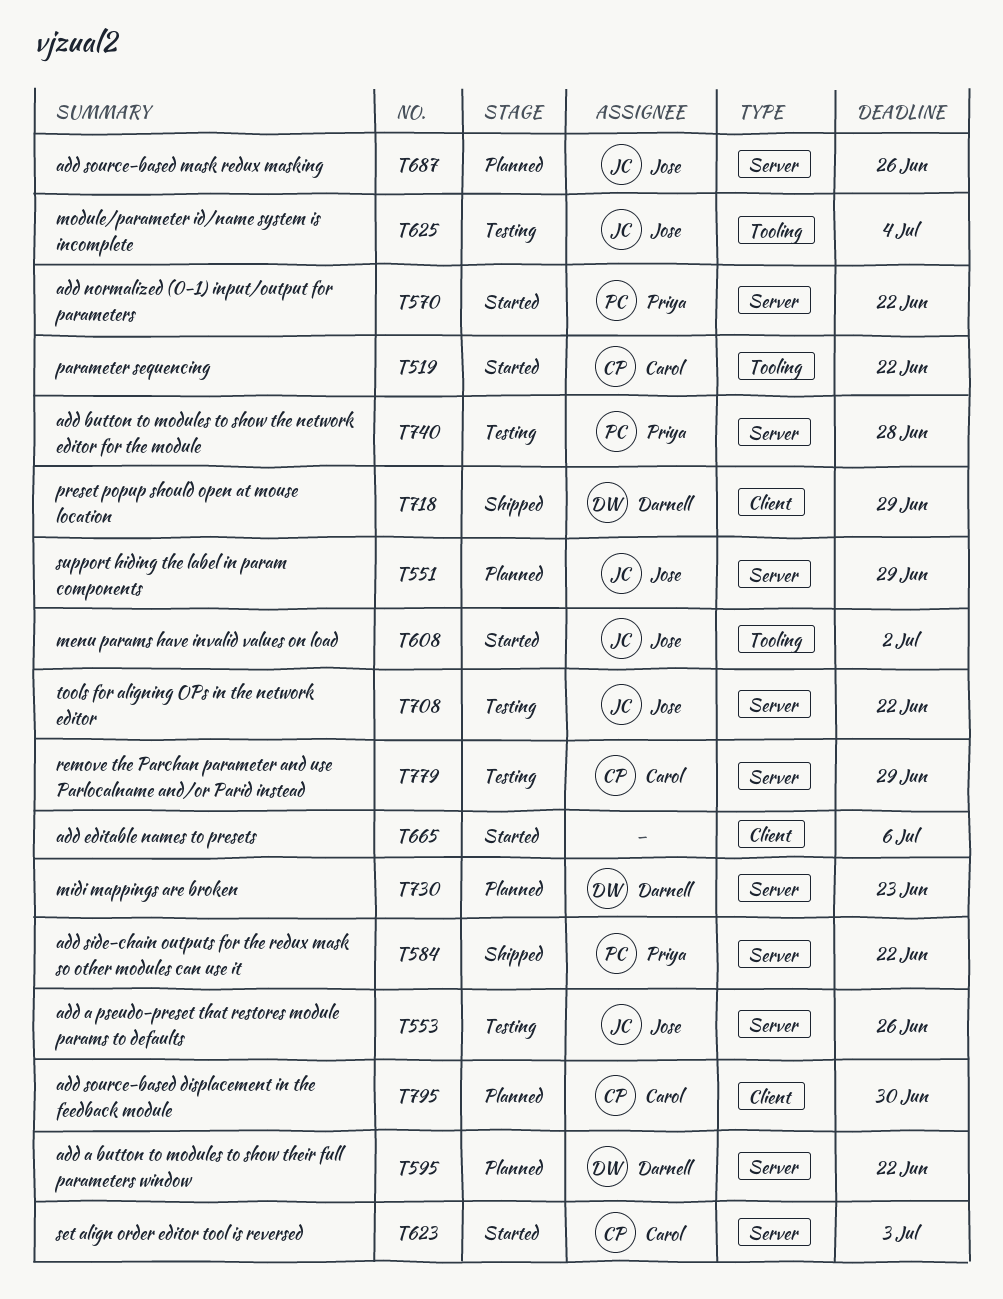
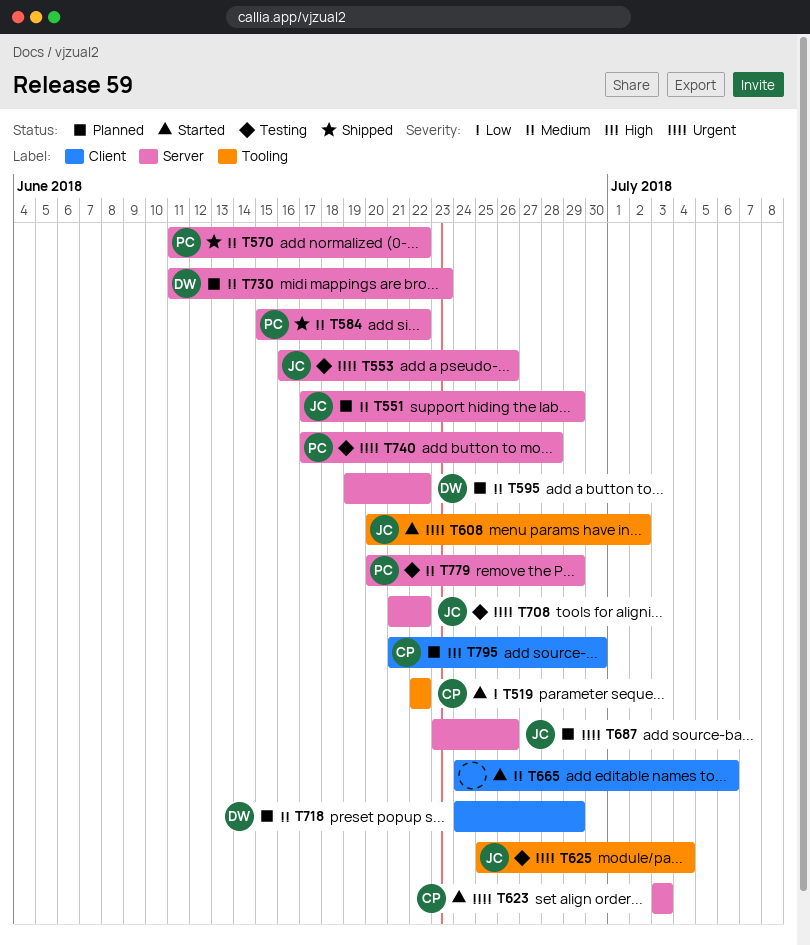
T570, status: Started -> Shipped
T718, status: Shipped -> Planned
T779, owner: Carol -> Priya

